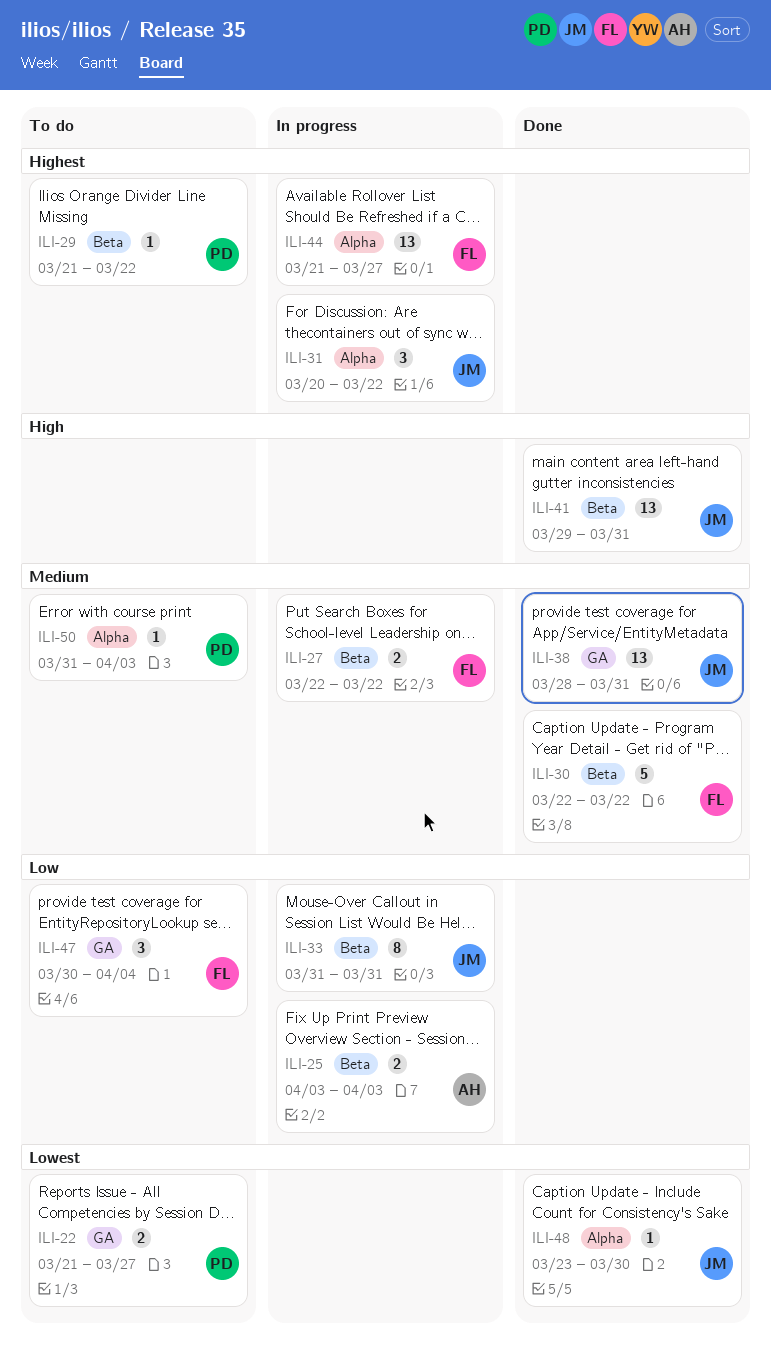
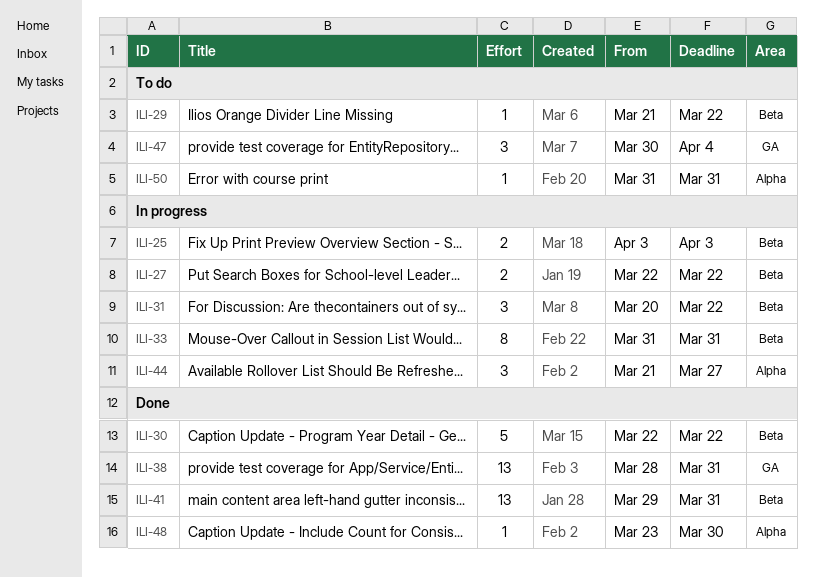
ILI-22: present -> none
ILI-31, label: Alpha -> Beta
ILI-44, estimate: 13 -> 3
ILI-50, due: Apr 3 -> Mar 31

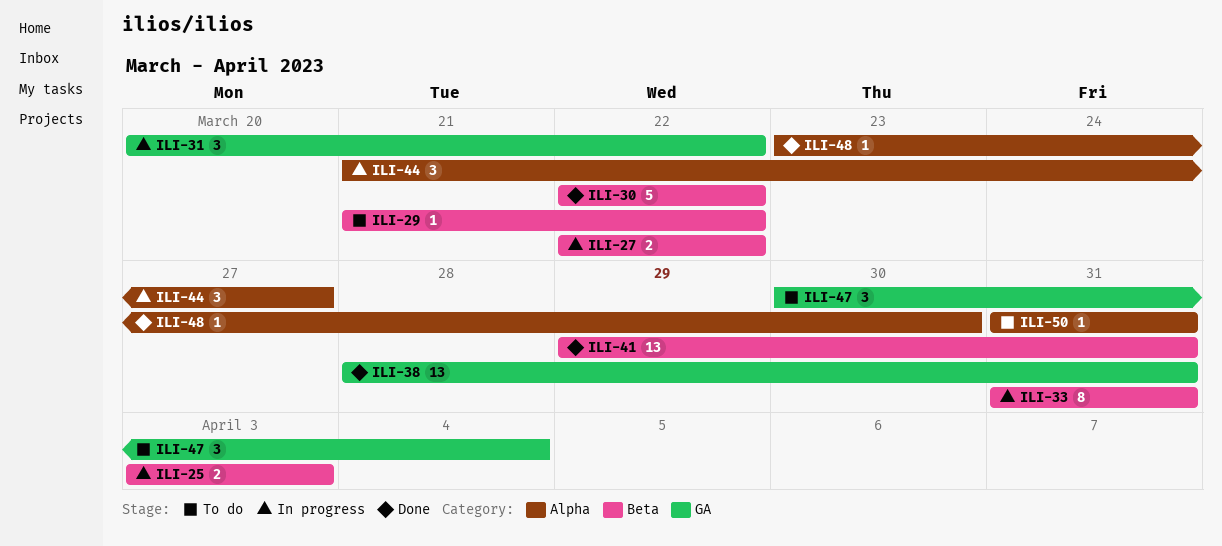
ILI-31, label: Beta -> GA

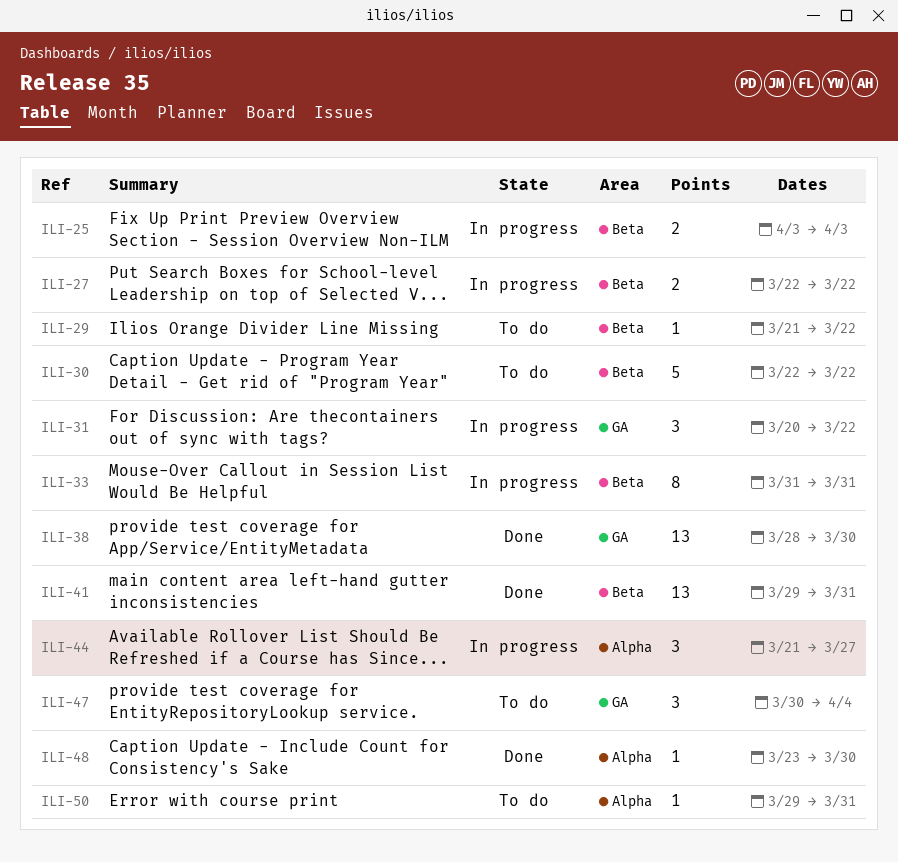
ILI-30, status: Done -> To do
ILI-38, due: Mar 31 -> Mar 30
ILI-50, start: Mar 31 -> Mar 29

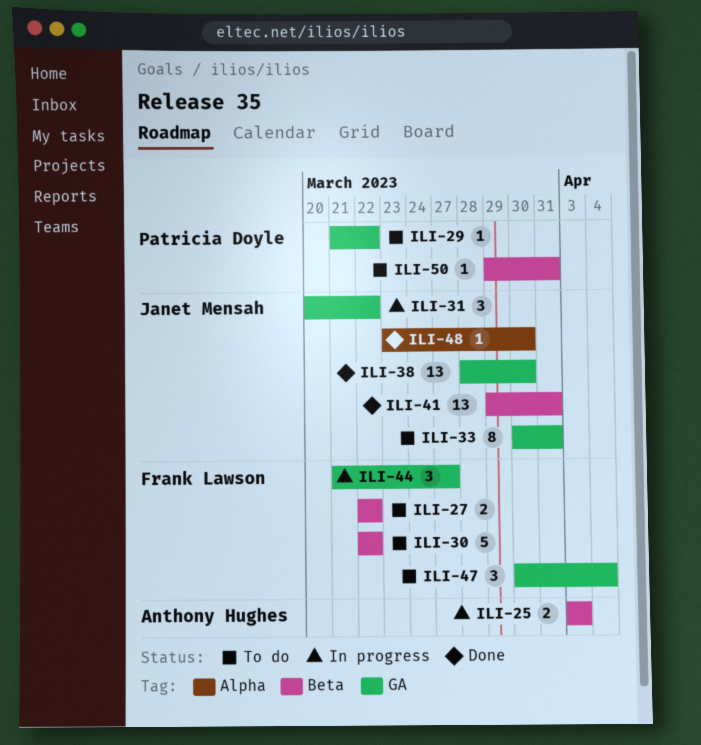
ILI-27, status: In progress -> To do
ILI-29, label: Beta -> GA
ILI-33, status: In progress -> To do
ILI-33, label: Beta -> GA
ILI-33, start: Mar 31 -> Mar 30
ILI-44, label: Alpha -> GA
ILI-50, label: Alpha -> Beta

